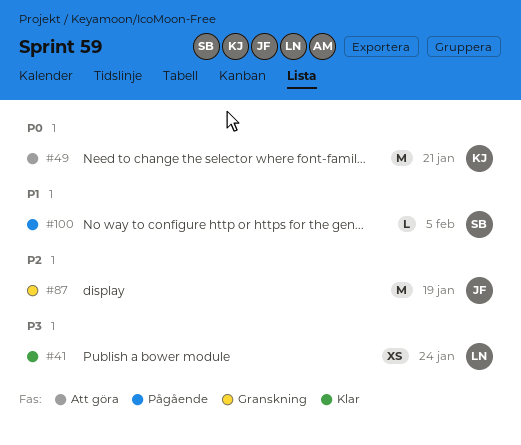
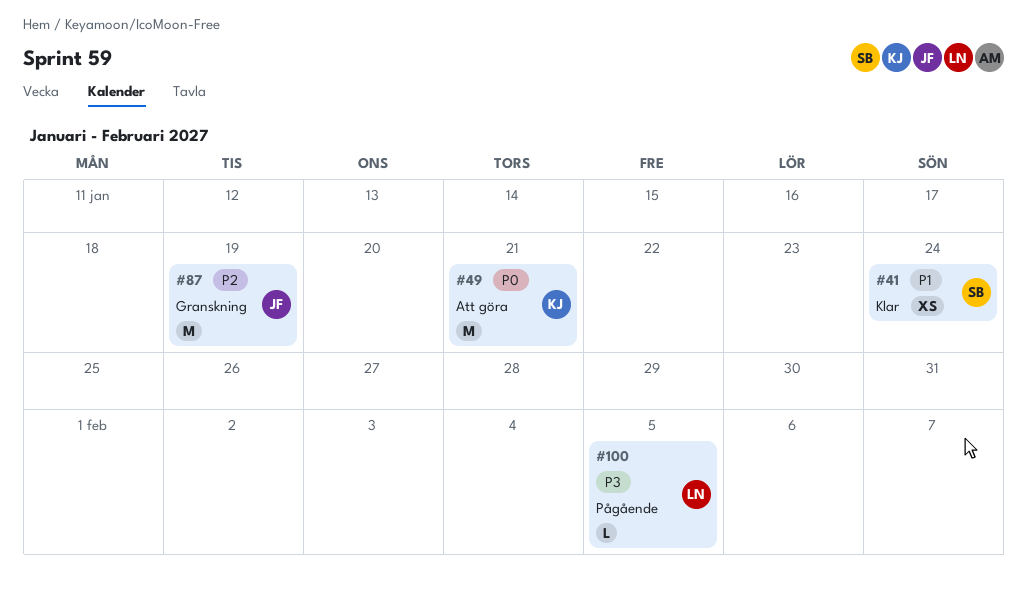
#41, owner: LN -> SB
#41, priority: P3 -> P1
#100, owner: SB -> LN
#100, priority: P1 -> P3

